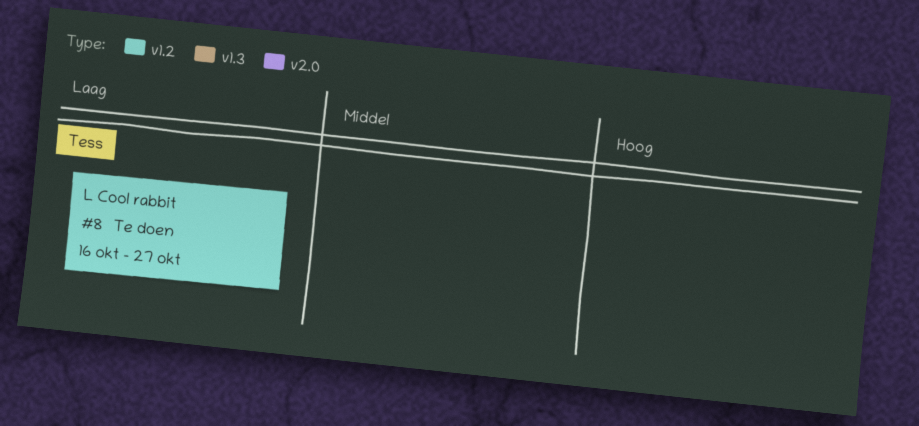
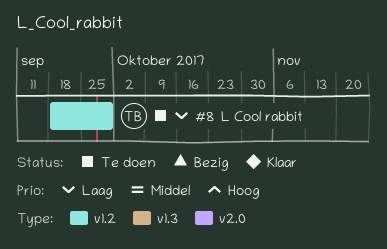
#8, start: Oct 16 -> Sep 18
#8, due: Oct 27 -> Sep 29

